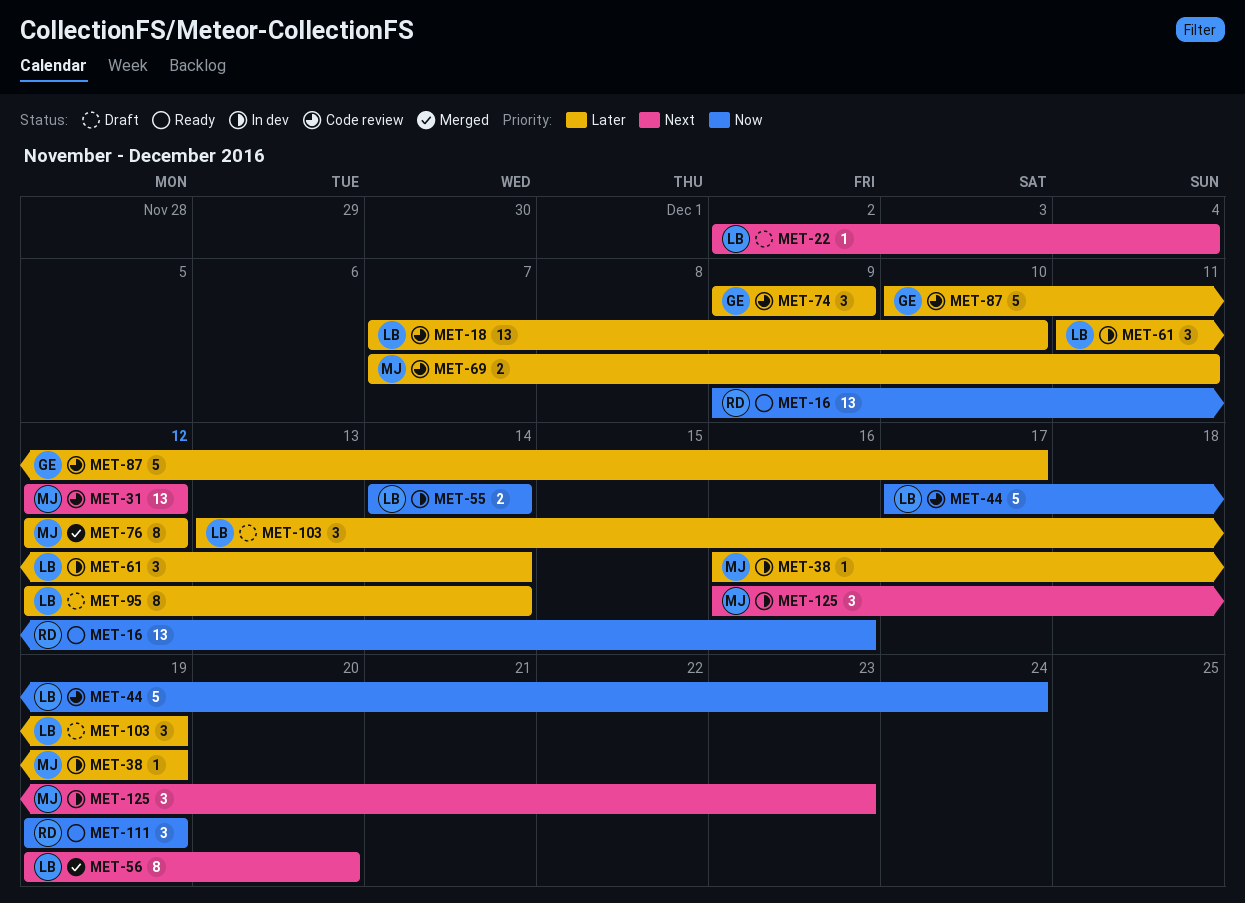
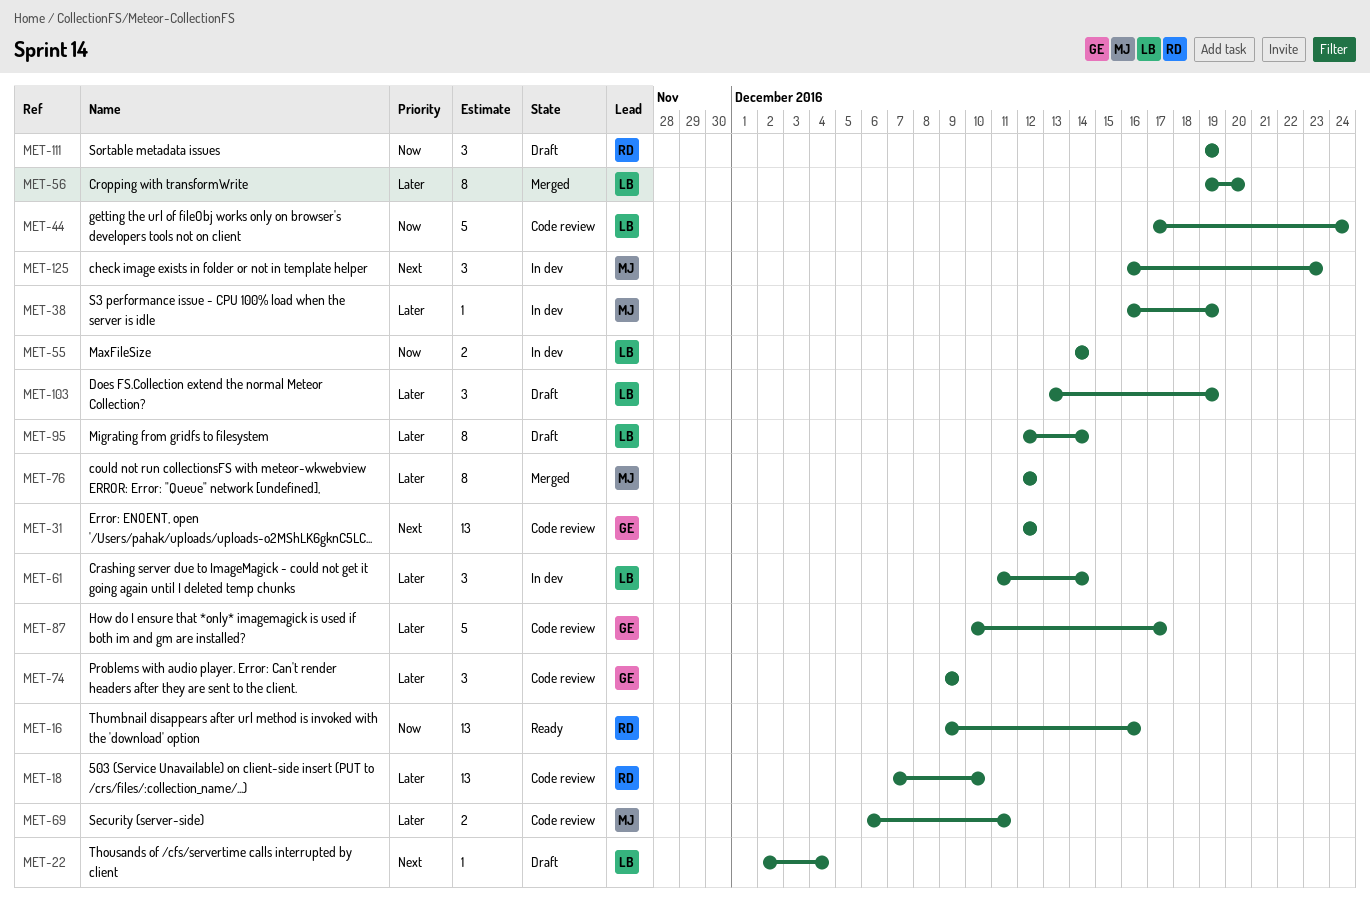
MET-18, owner: LB -> RD
MET-31, owner: MJ -> GE
MET-56, priority: Next -> Later
MET-69, start: Dec 7 -> Dec 6
MET-111, status: Ready -> Draft

